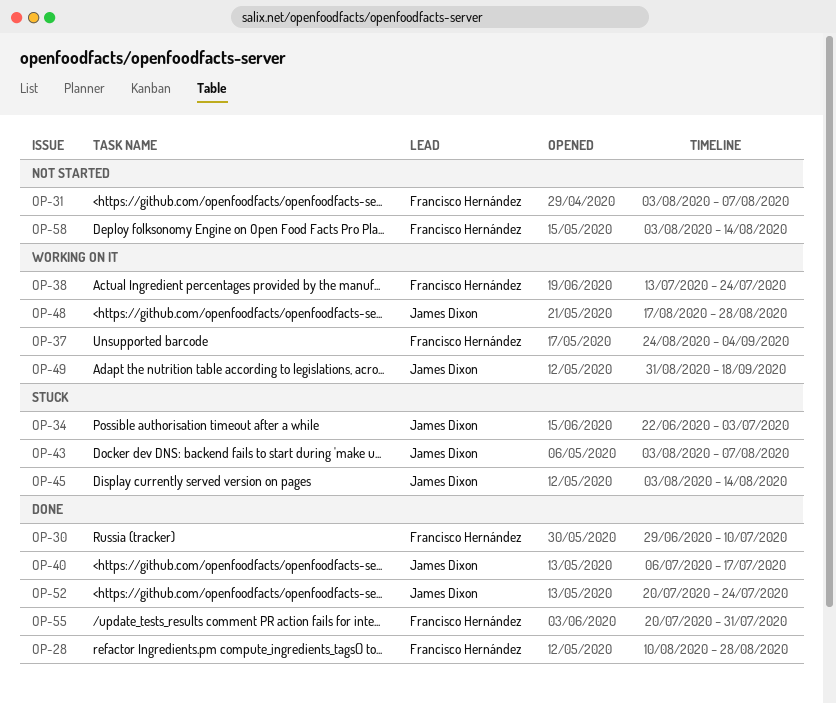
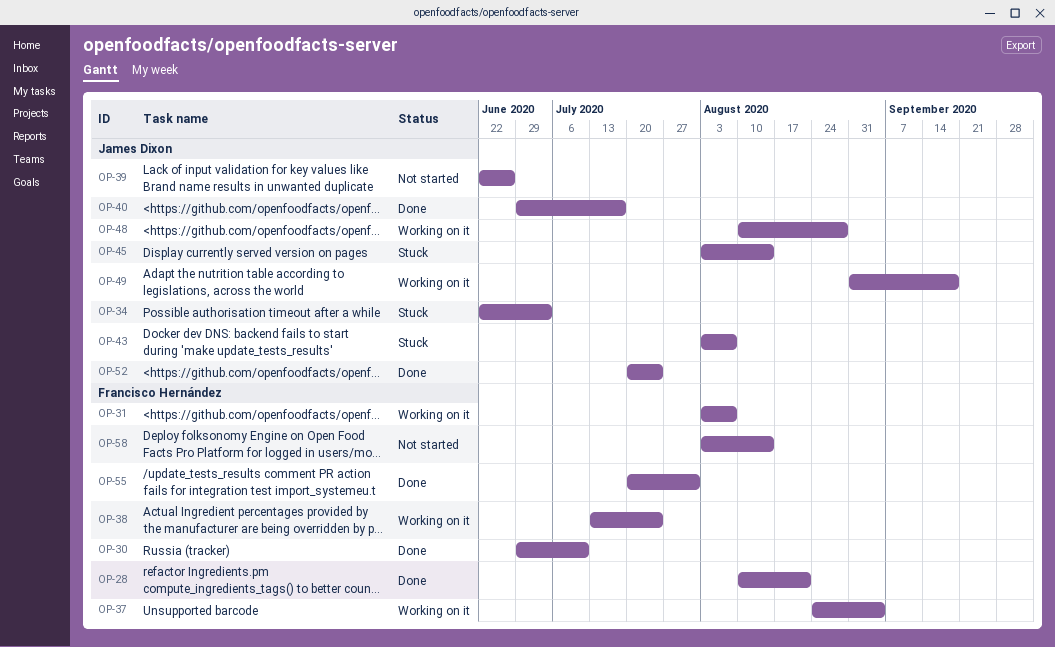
OP-28, due: Aug 28 -> Aug 21
OP-31, status: Not started -> Working on it
OP-39: none -> present
OP-40, start: Jul 6 -> Jun 29
OP-48, start: Aug 17 -> Aug 10

